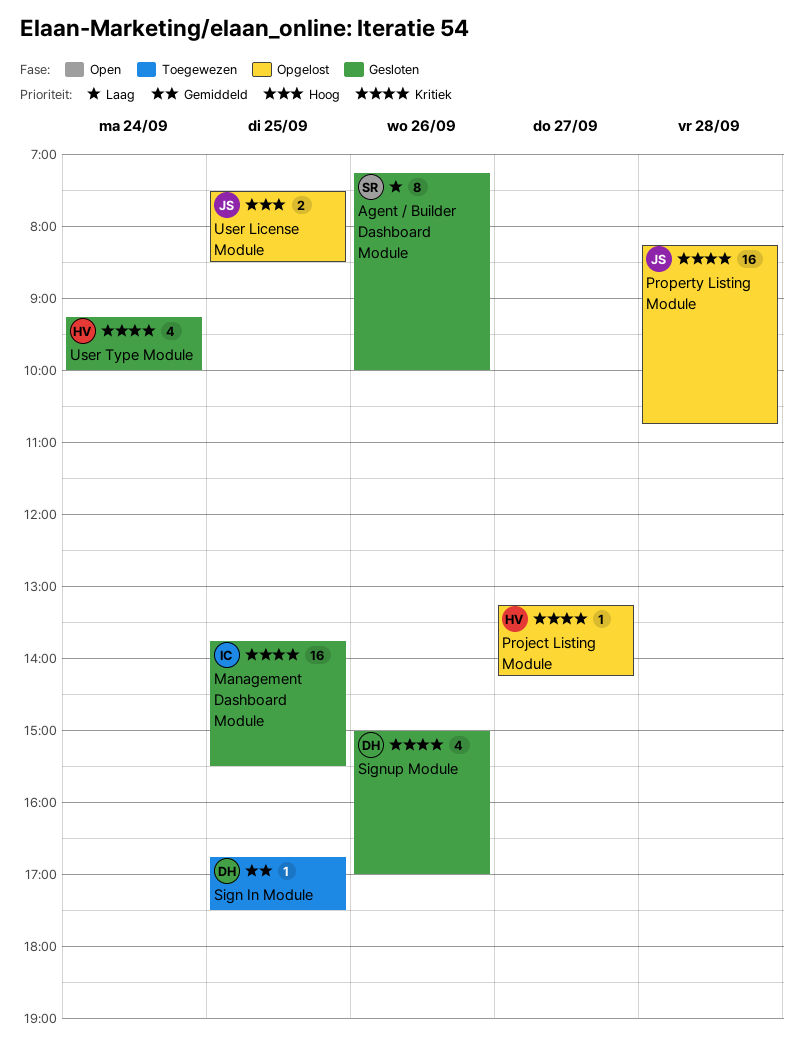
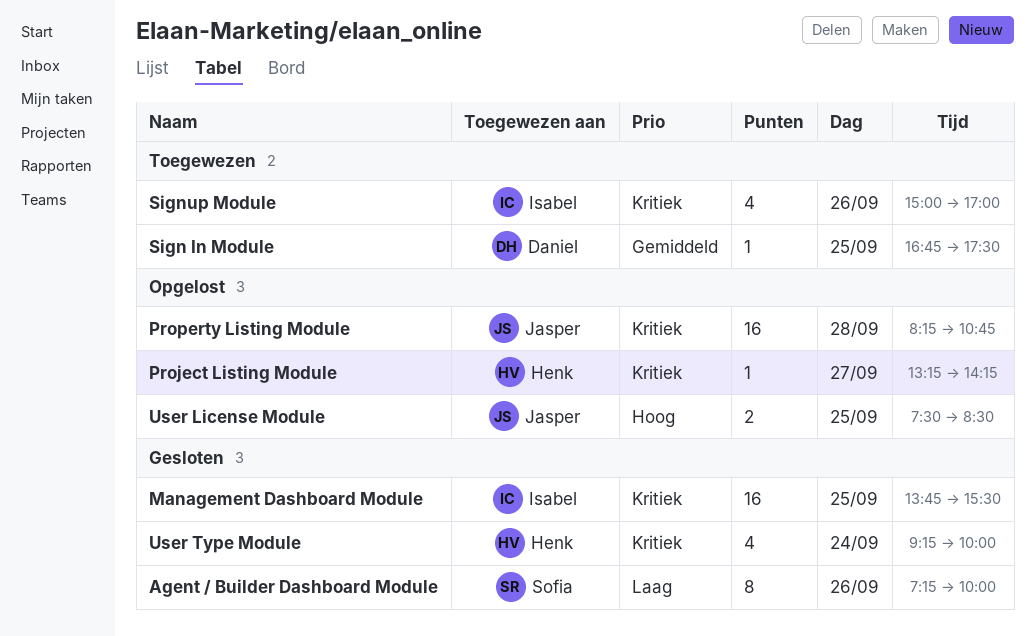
Signup Module, status: Gesloten -> Toegewezen
Signup Module, owner: Daniel -> Isabel

